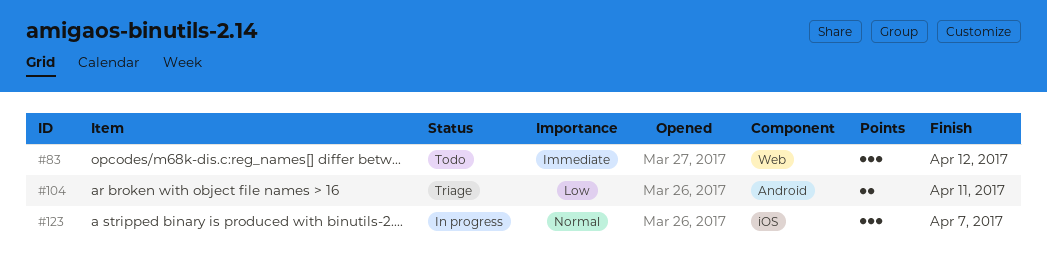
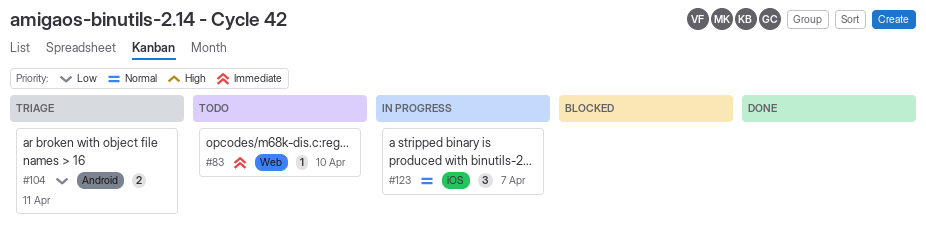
#83, estimate: 3 -> 1
#83, due: Apr 12 -> Apr 10

